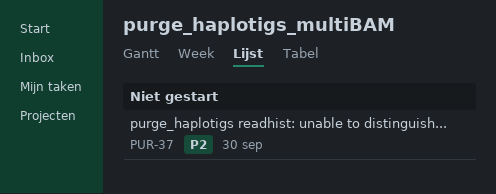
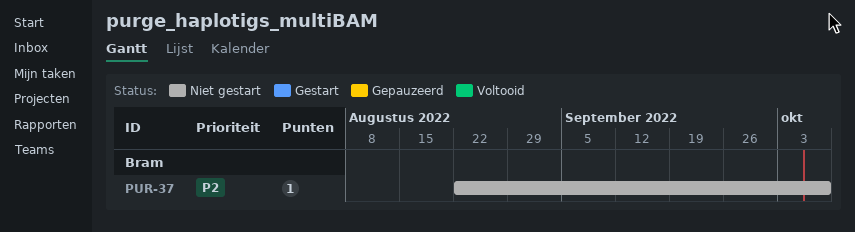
PUR-37, due: Sep 30 -> Oct 7

